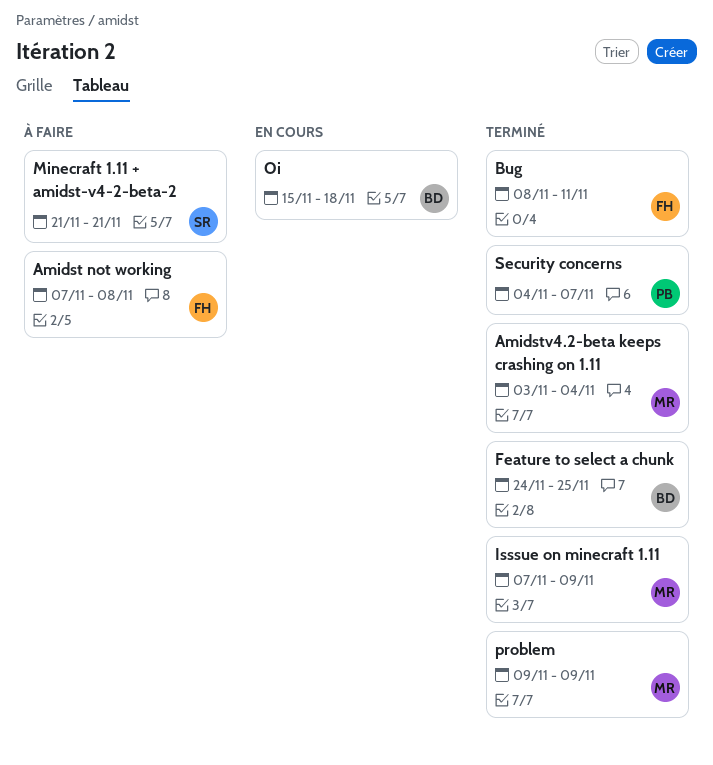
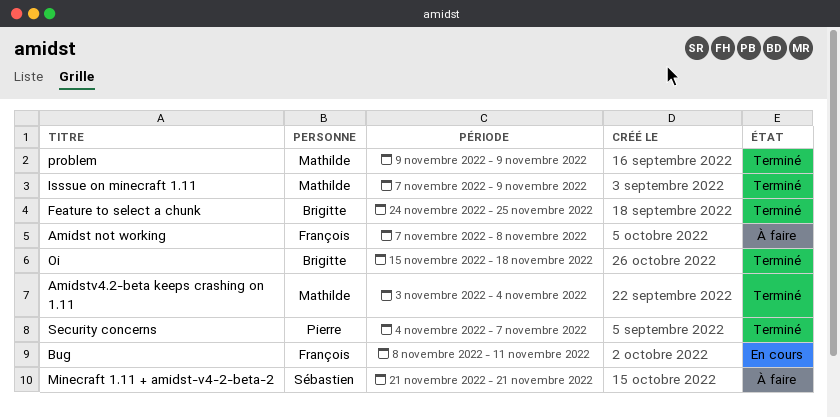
Bug, status: Terminé -> En cours
Oi, status: En cours -> Terminé

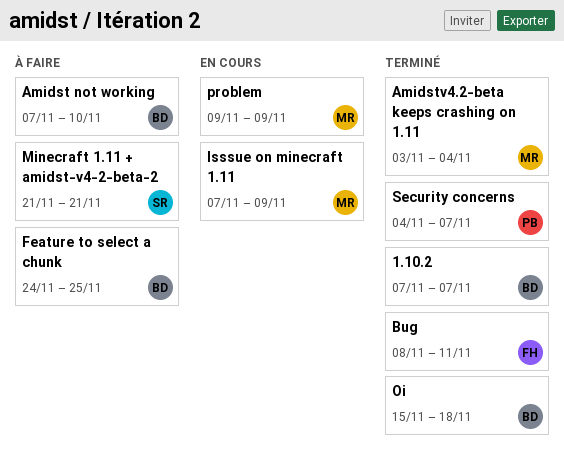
1.10.2: none -> present
Amidst not working, owner: François -> Brigitte
Amidst not working, due: Nov 8 -> Nov 10
Bug, status: En cours -> Terminé
Feature to select a chunk, status: Terminé -> À faire
Isssue on minecraft 1.11, status: Terminé -> En cours
problem, status: Terminé -> En cours

